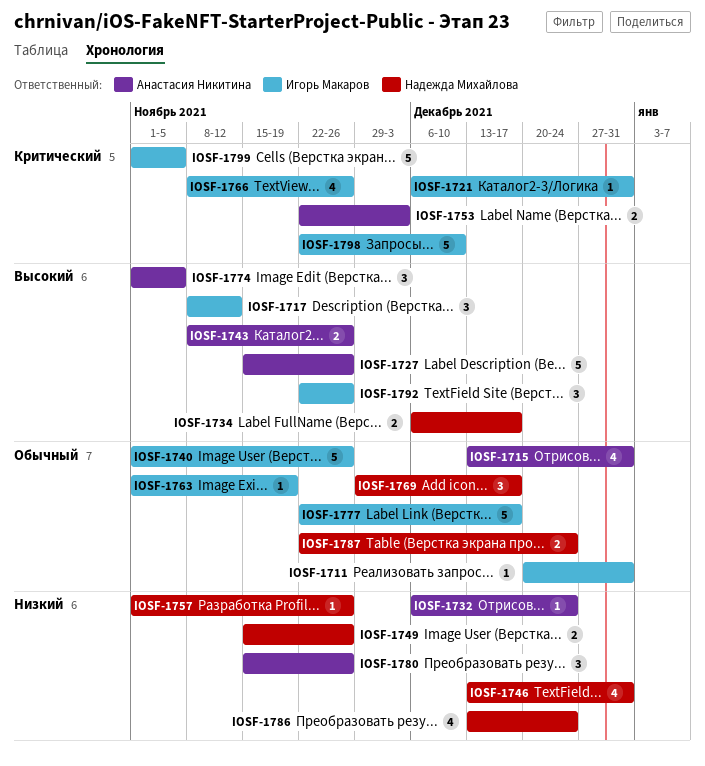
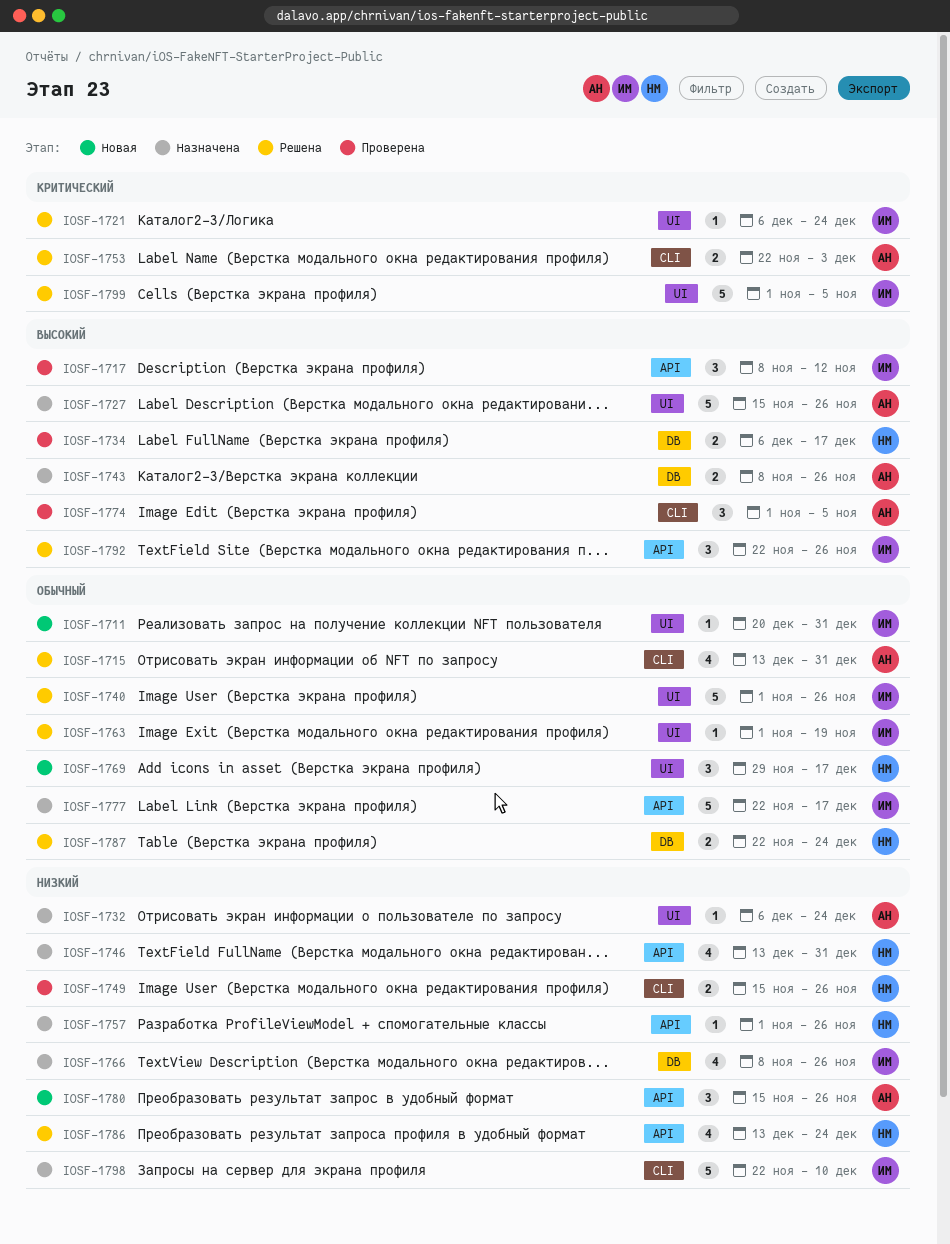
IOSF-1721, due: Dec 31 -> Dec 24
IOSF-1766, priority: Критический -> Низкий
IOSF-1798, priority: Критический -> Низкий

